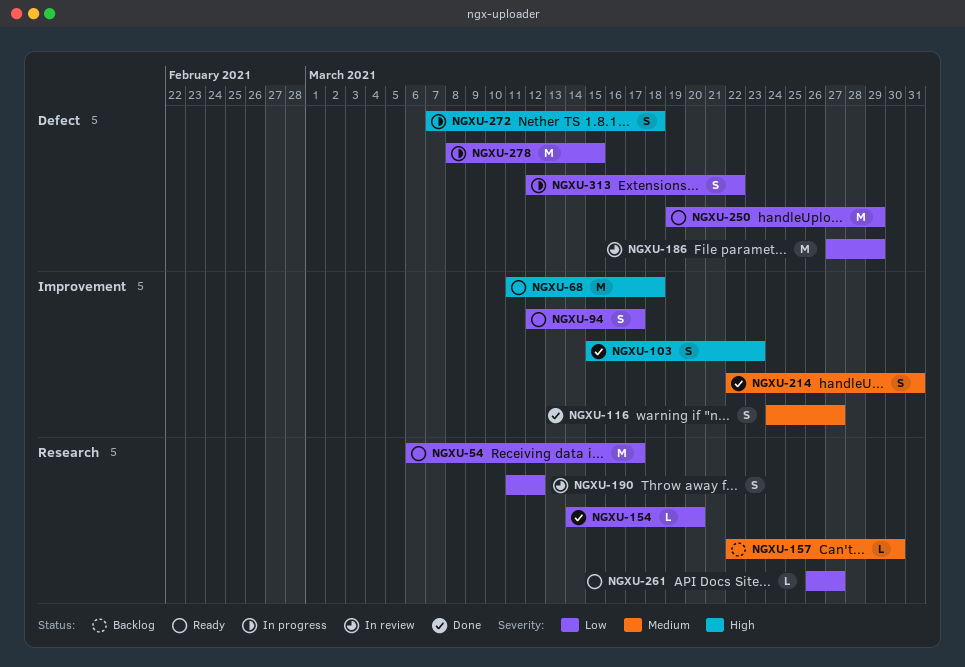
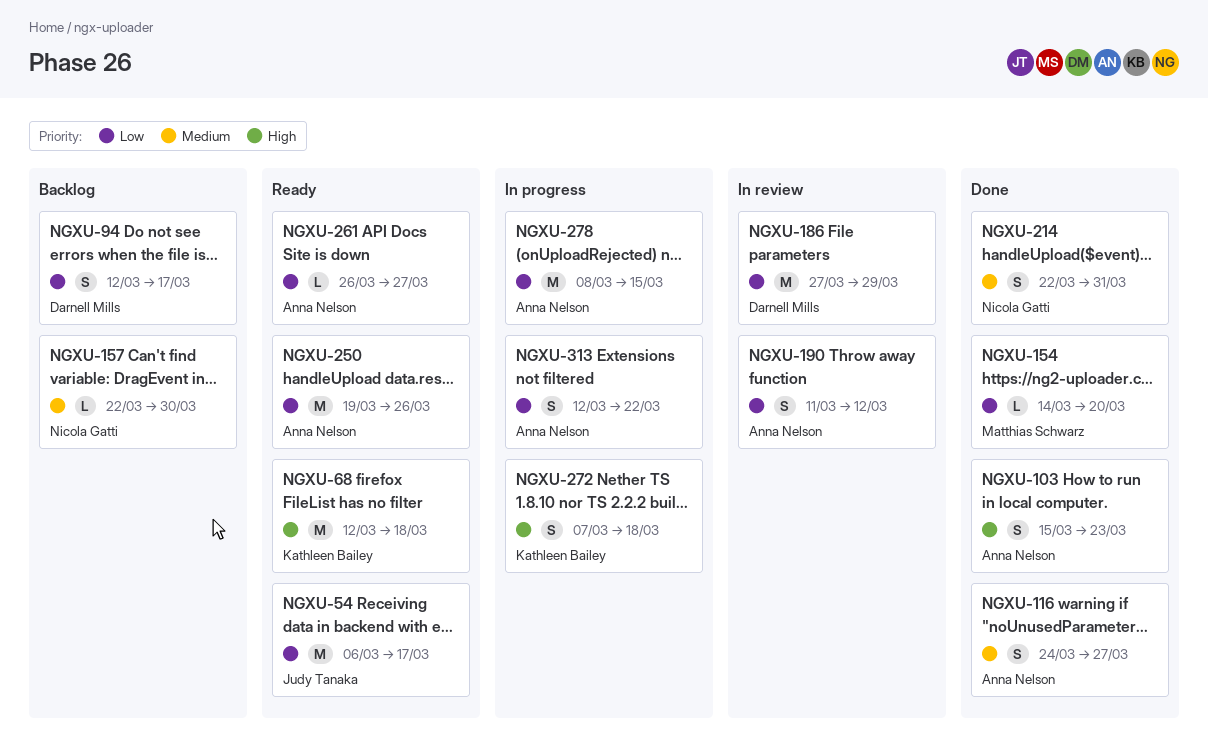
NGXU-68, start: Mar 11 -> Mar 12
NGXU-94, status: Ready -> Backlog
NGXU-250, due: Mar 29 -> Mar 26

